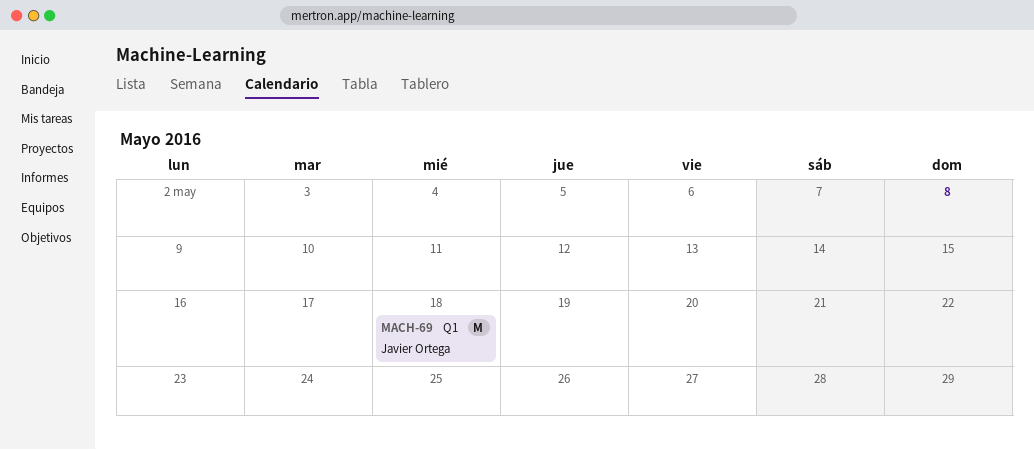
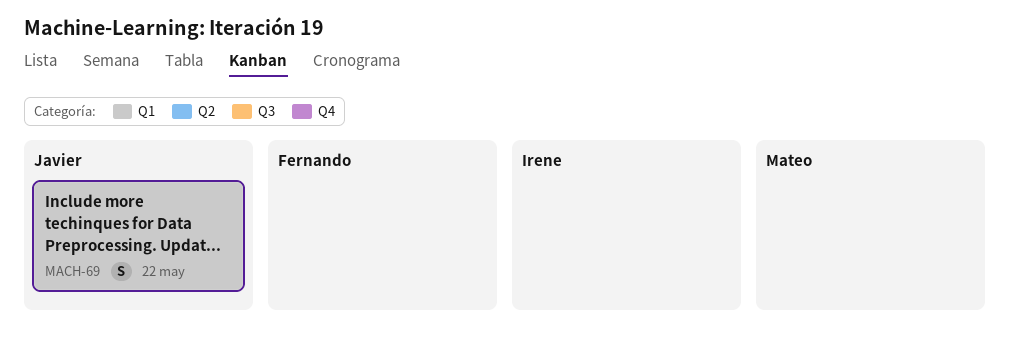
MACH-69, estimate: M -> S
MACH-69, due: May 18 -> May 22

